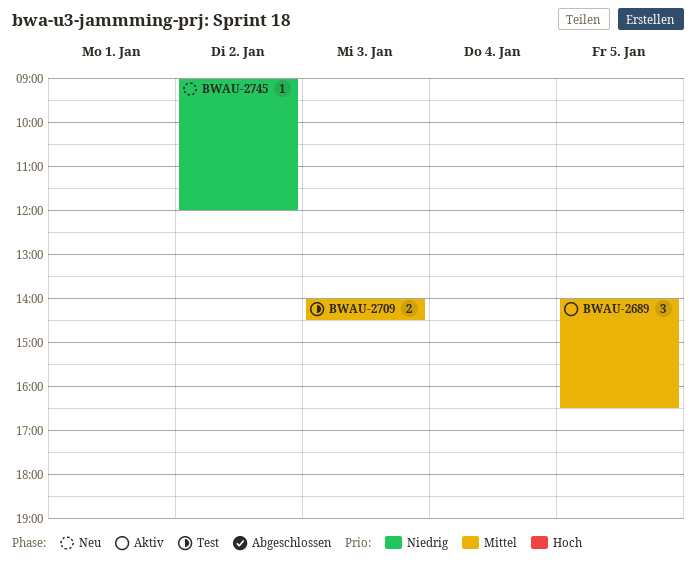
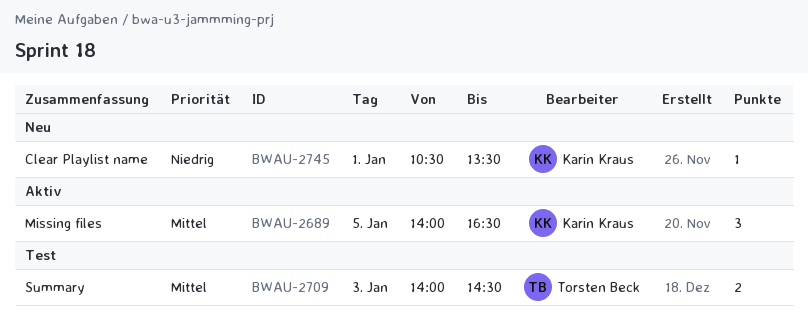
BWAU-2745, day: Jan 2 -> Jan 1
BWAU-2745, begins: 09:00 -> 10:30
BWAU-2745, ends: 12:00 -> 13:30

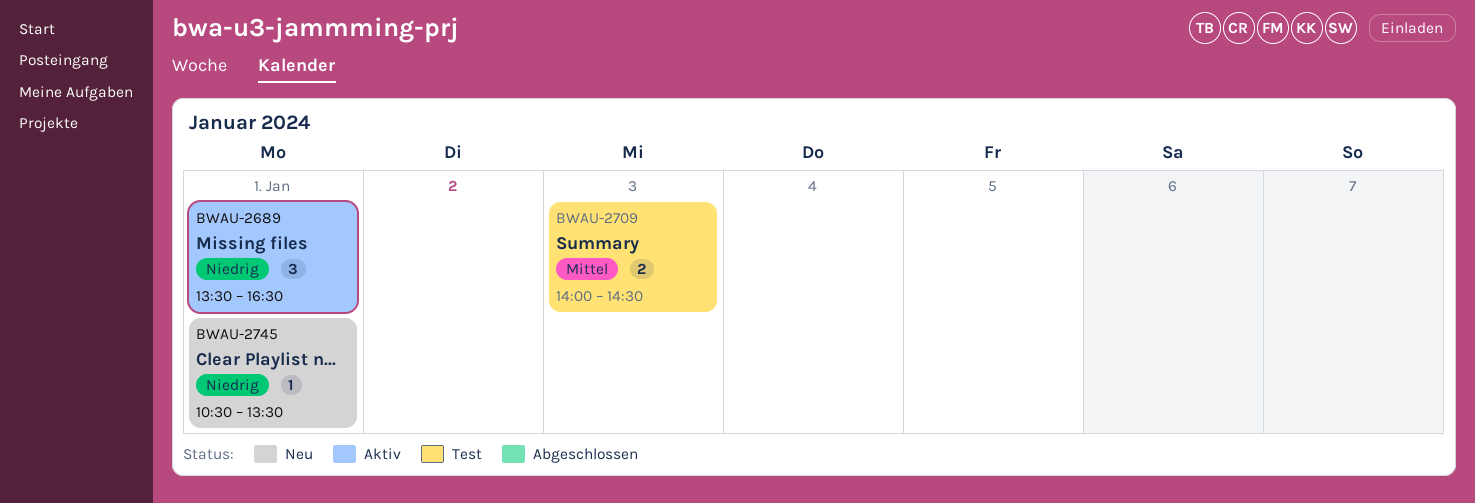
BWAU-2689, priority: Mittel -> Niedrig
BWAU-2689, day: Jan 5 -> Jan 1
BWAU-2689, begins: 14:00 -> 13:30

